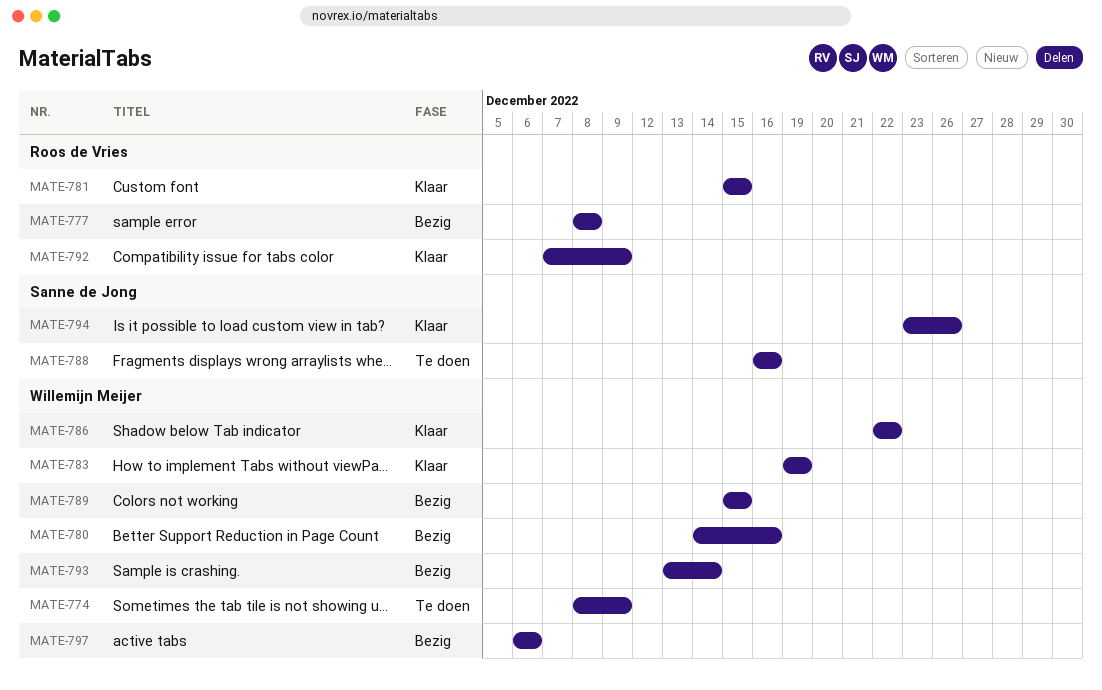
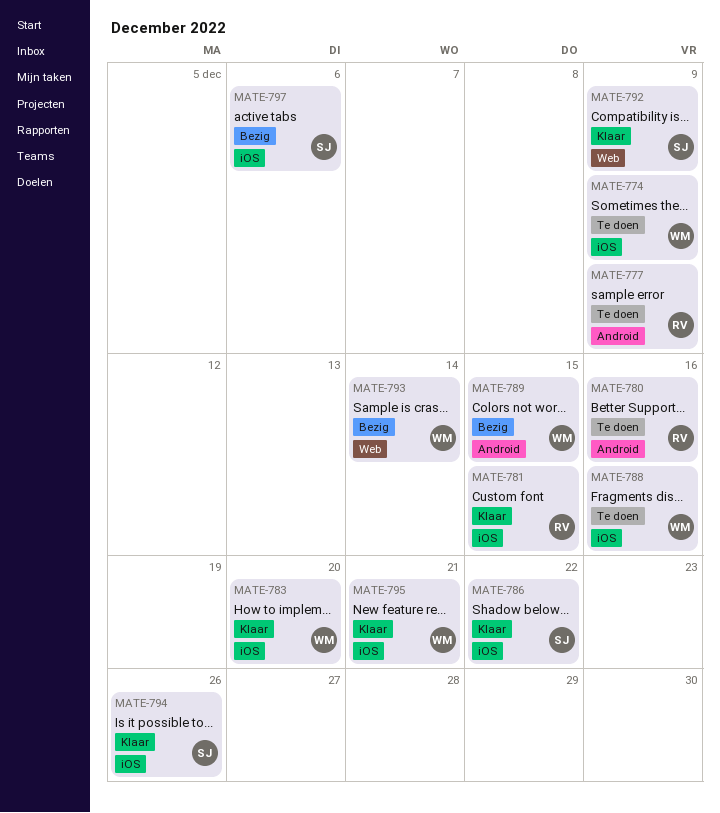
MATE-777, status: Bezig -> Te doen
MATE-777, due: Dec 8 -> Dec 9
MATE-780, status: Bezig -> Te doen
MATE-780, owner: Willemijn Meijer -> Roos de Vries
MATE-783, due: Dec 19 -> Dec 20
MATE-786, owner: Willemijn Meijer -> Sanne de Jong
MATE-788, owner: Sanne de Jong -> Willemijn Meijer
MATE-792, owner: Roos de Vries -> Sanne de Jong
MATE-795: none -> present
MATE-797, owner: Willemijn Meijer -> Sanne de Jong

